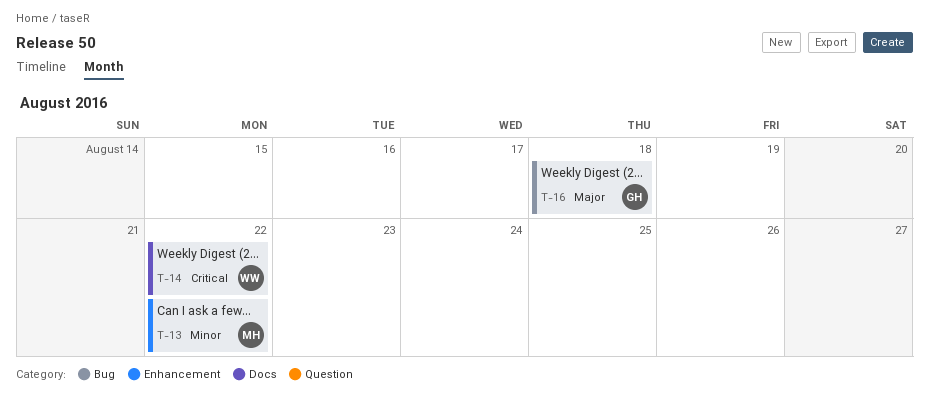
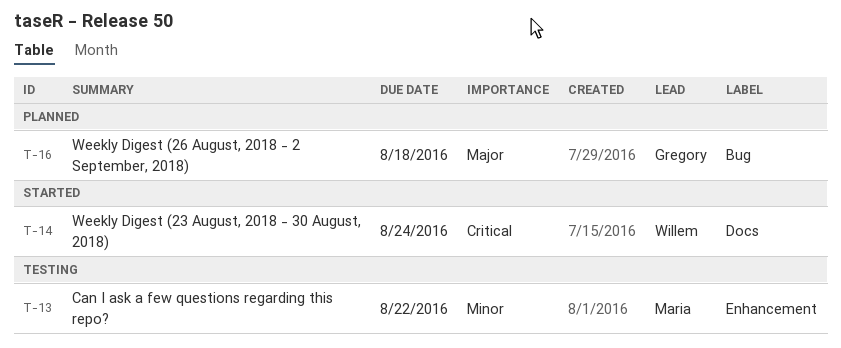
T-14, due: Aug 22 -> Aug 24

